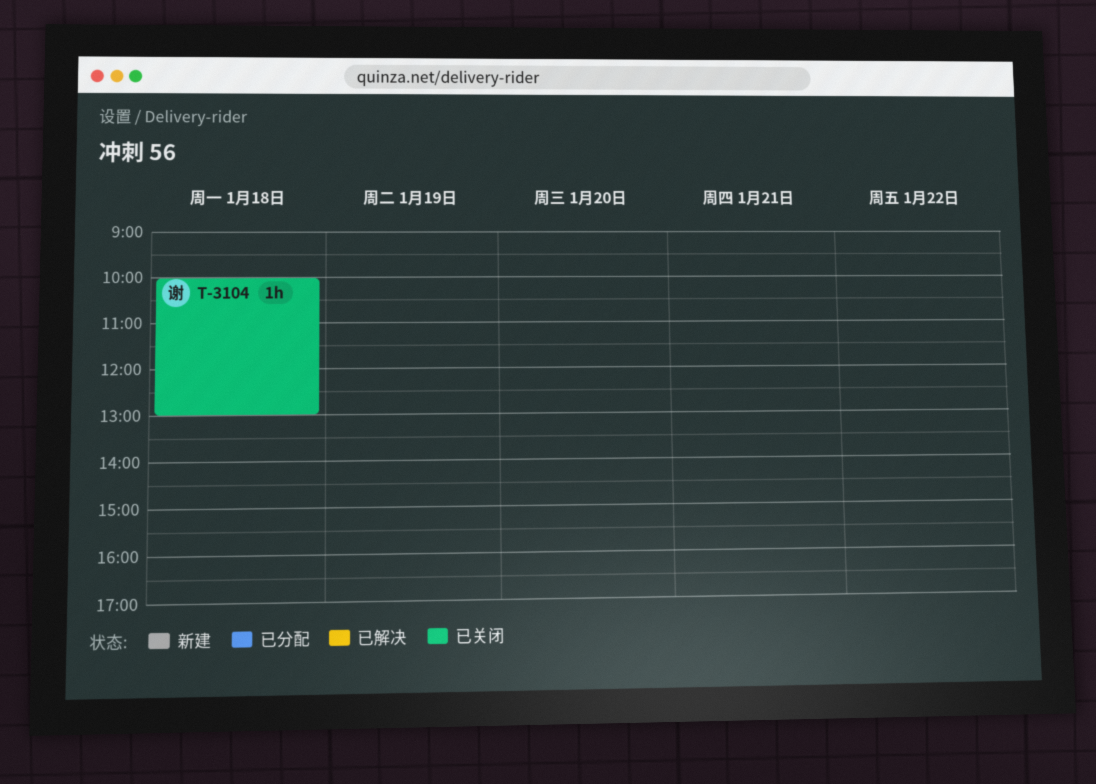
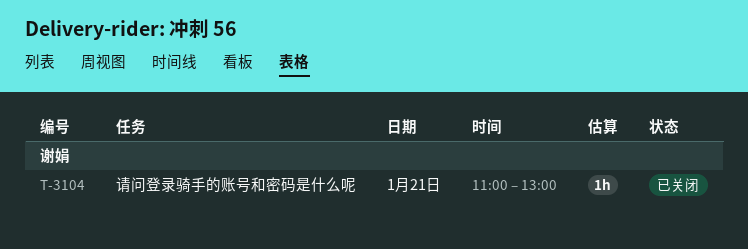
T-3104, day: Jan 18 -> Jan 21
T-3104, begins: 10:00 -> 11:00

